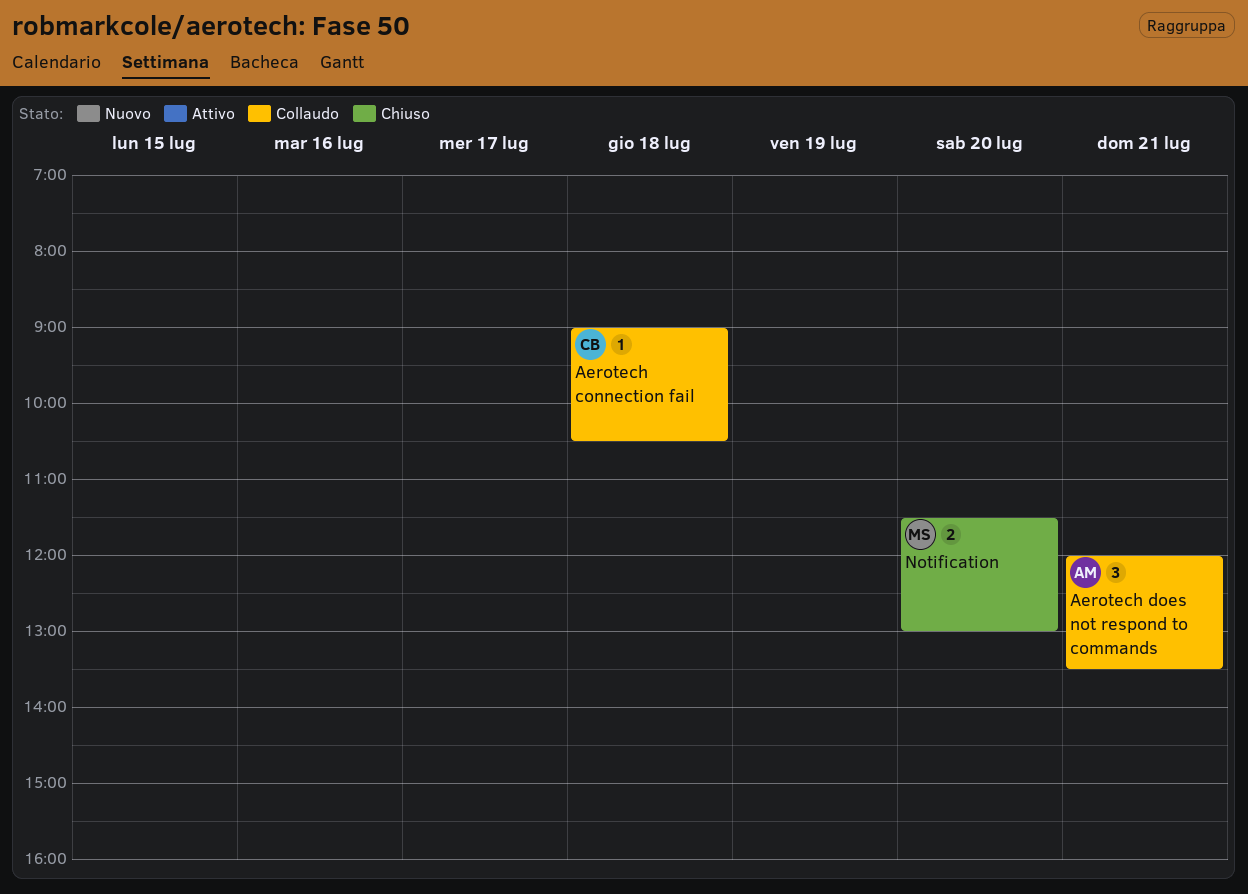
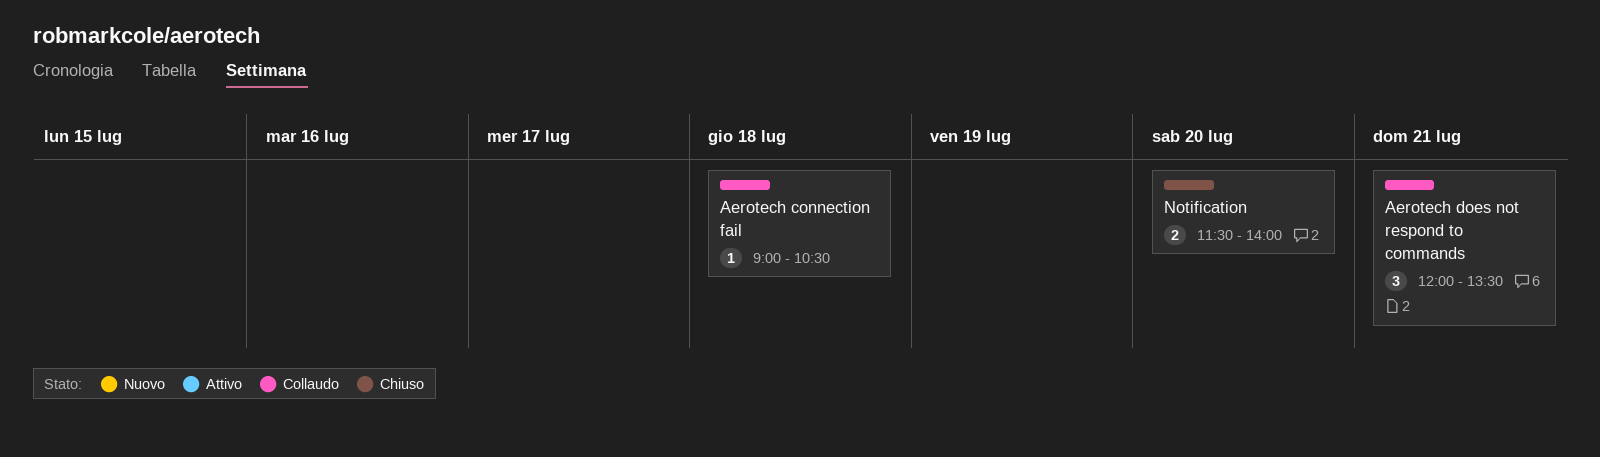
Notification, ends: 13:00 -> 14:00

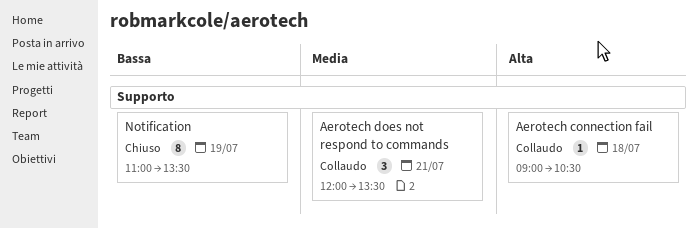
Notification, estimate: 2 -> 8
Notification, day: Jul 20 -> Jul 19
Notification, begins: 11:30 -> 11:00
Notification, ends: 14:00 -> 13:30

